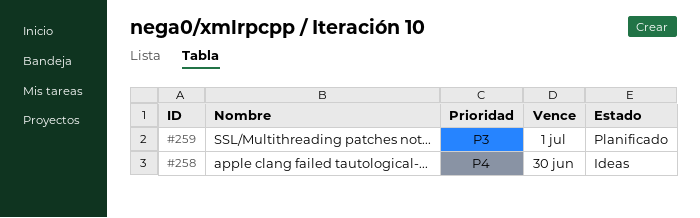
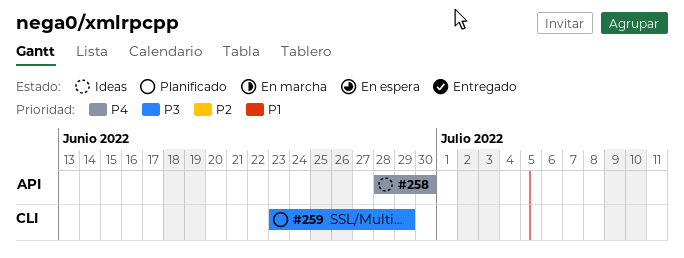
#259, due: Jul 1 -> Jun 29

